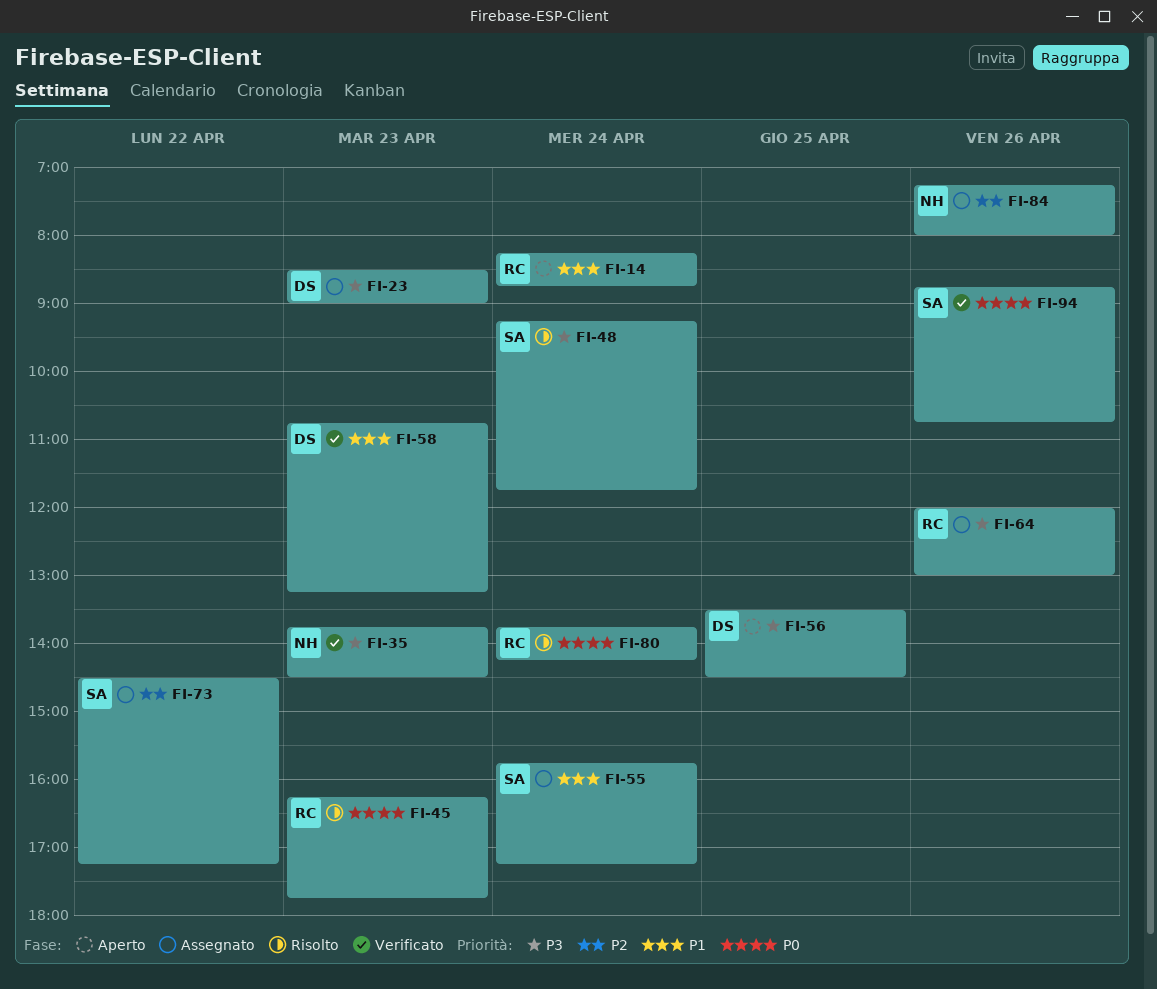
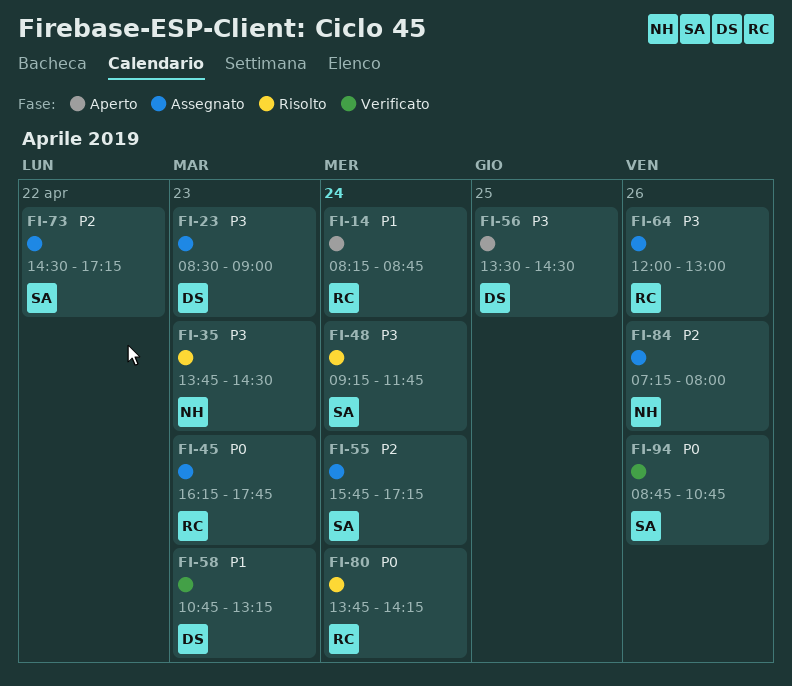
FI-35, status: Verificato -> Risolto
FI-45, status: Risolto -> Assegnato
FI-55, priority: P1 -> P2

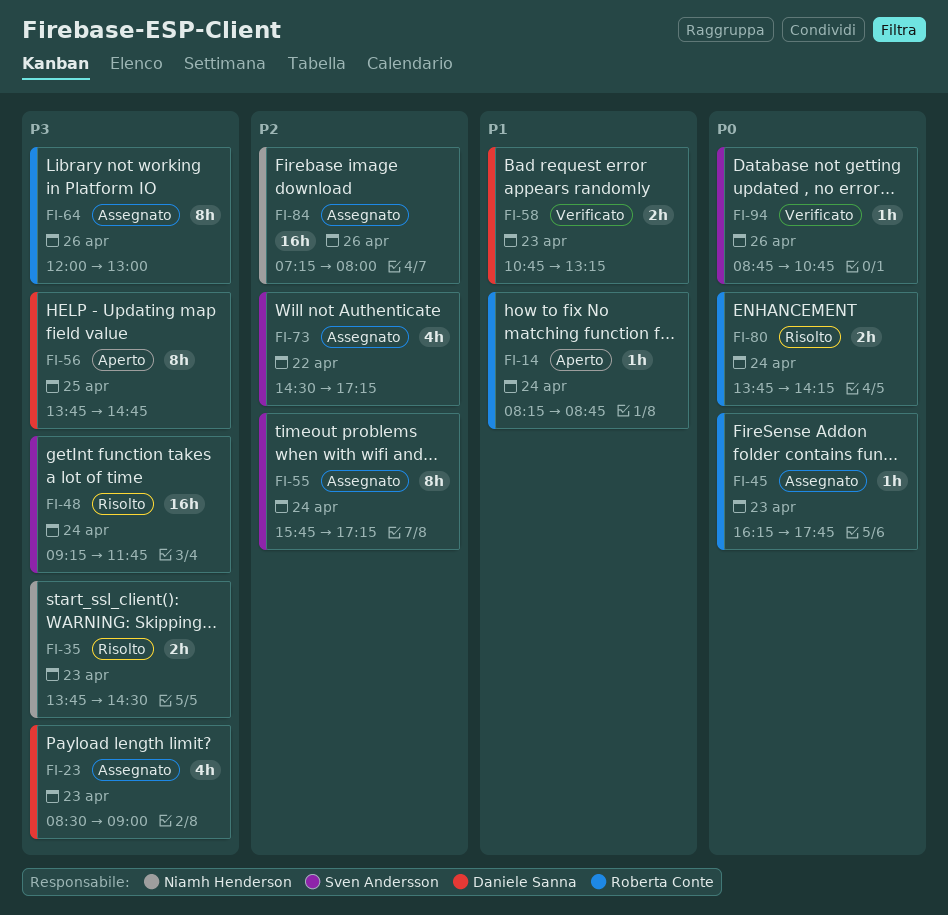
FI-56, begins: 13:30 -> 13:45
FI-56, ends: 14:30 -> 14:45

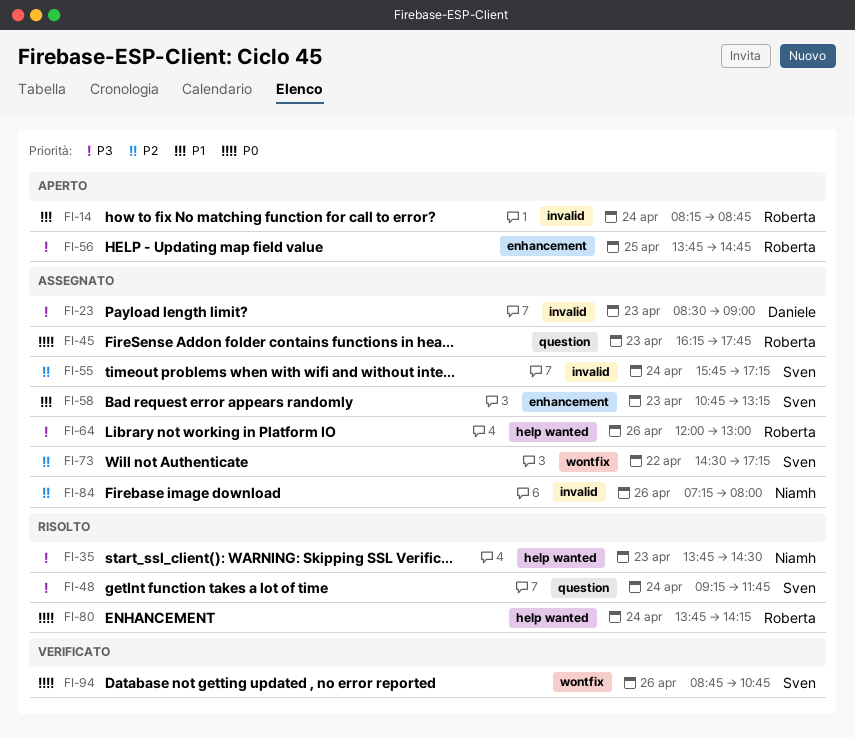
FI-56, owner: Daniele Sanna -> Roberta Conte
FI-58, status: Verificato -> Assegnato
FI-58, owner: Daniele Sanna -> Sven Andersson

